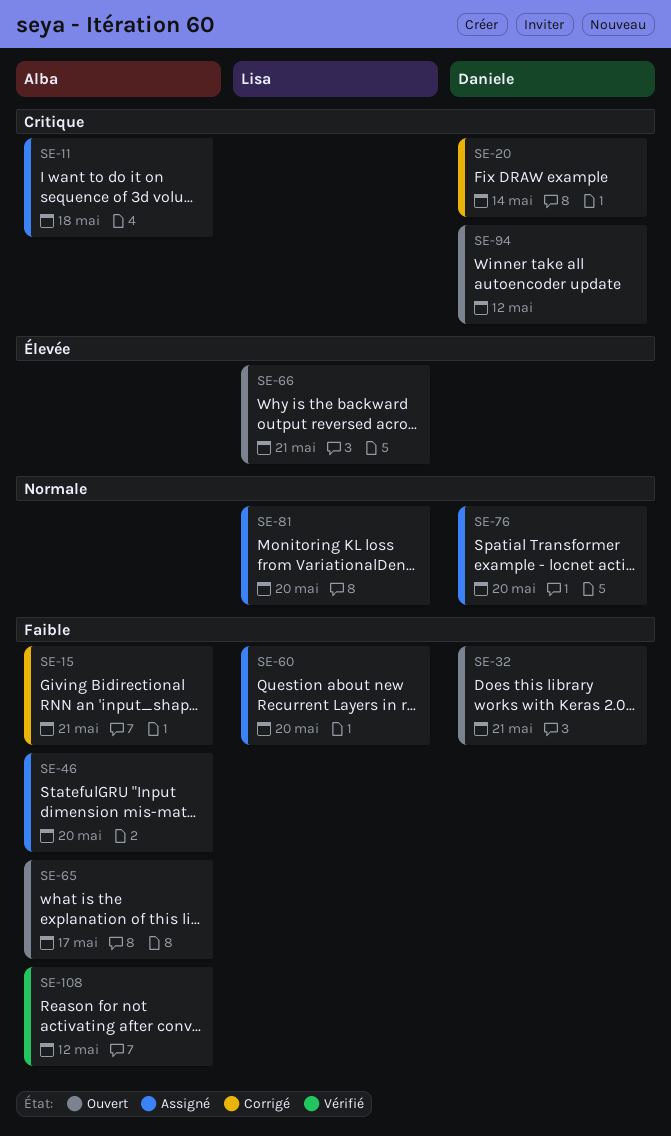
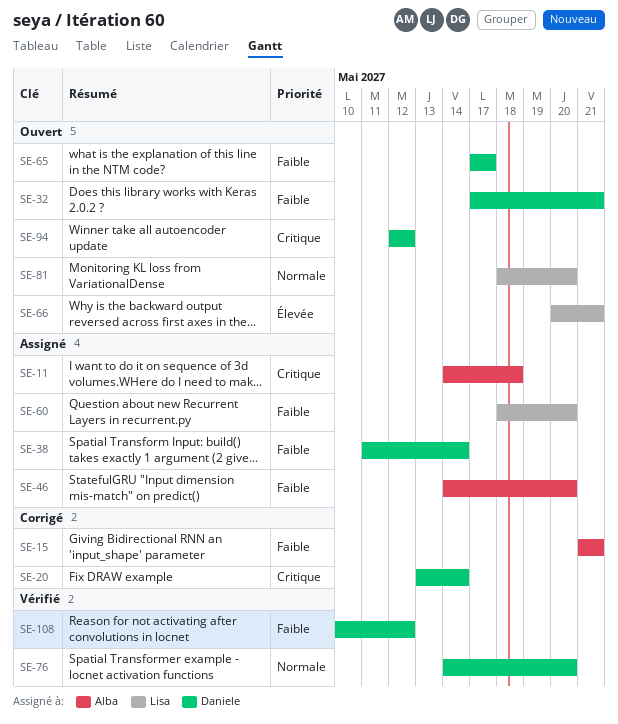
SE-38: none -> present
SE-65, owner: Alba -> Daniele
SE-76, status: Assigné -> Vérifié
SE-81, status: Assigné -> Ouvert
SE-108, owner: Alba -> Daniele

